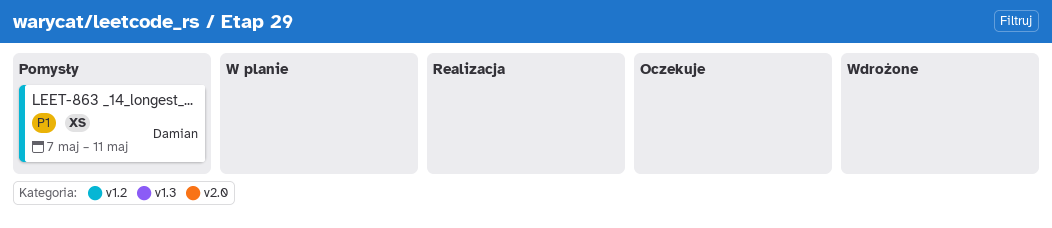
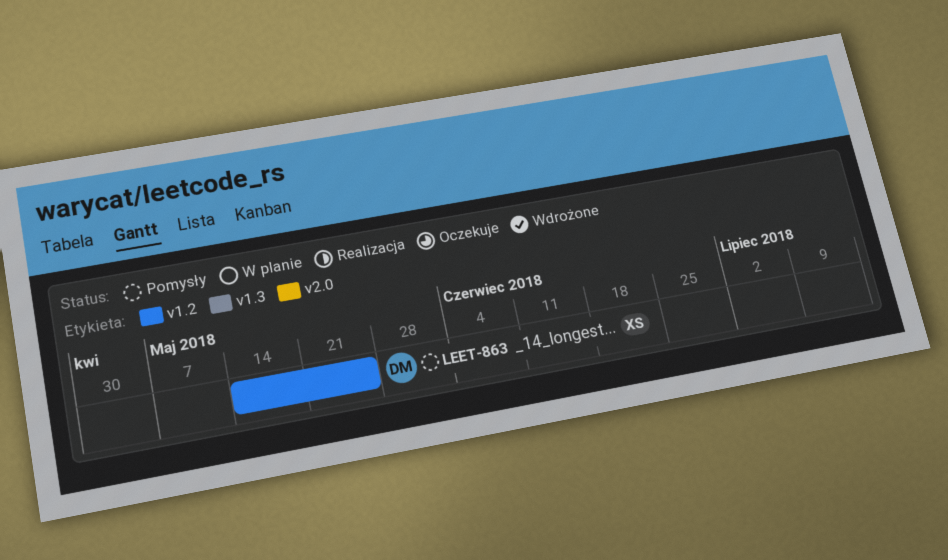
LEET-863, start: May 7 -> May 14
LEET-863, due: May 11 -> May 25

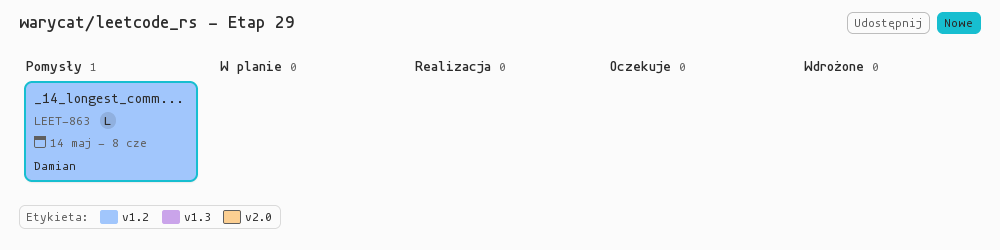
LEET-863, estimate: XS -> L
LEET-863, due: May 25 -> Jun 8

